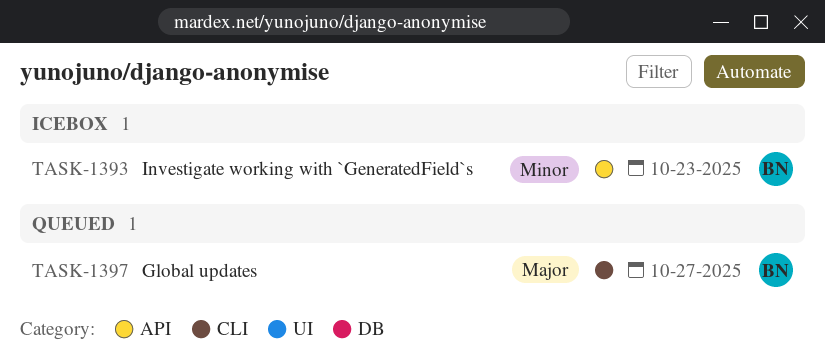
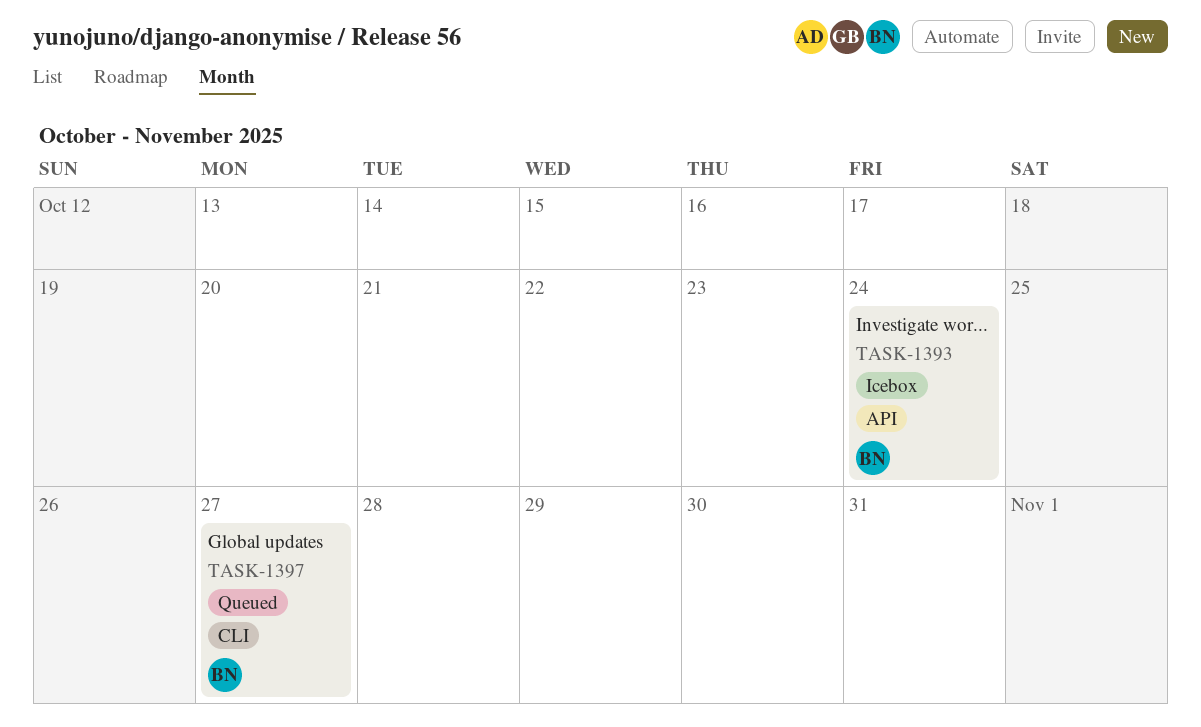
TASK-1393, due: Oct 23 -> Oct 24

